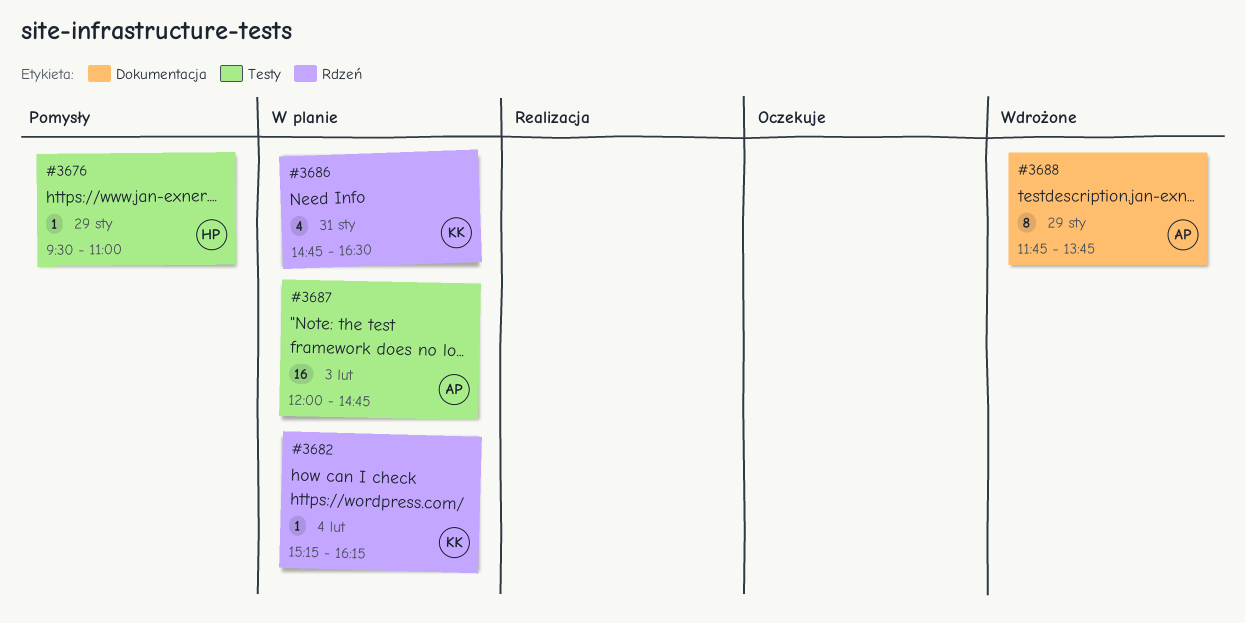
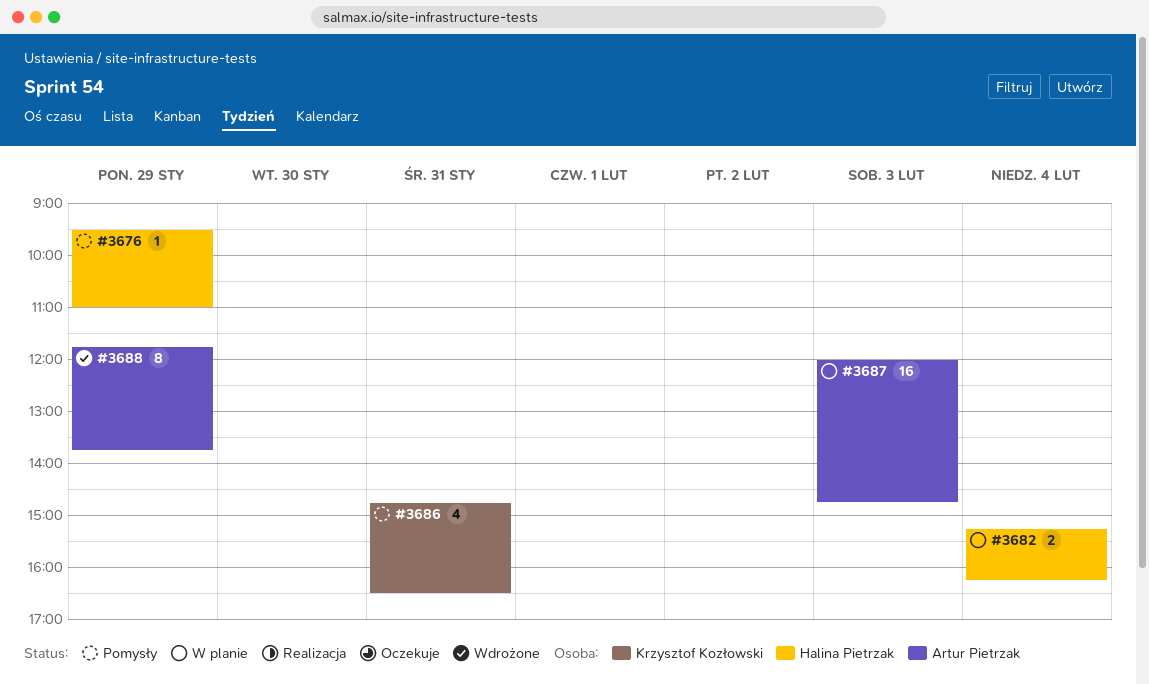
#3682, owner: Krzysztof Kozłowski -> Halina Pietrzak
#3682, estimate: 1 -> 2
#3686, status: W planie -> Pomysły

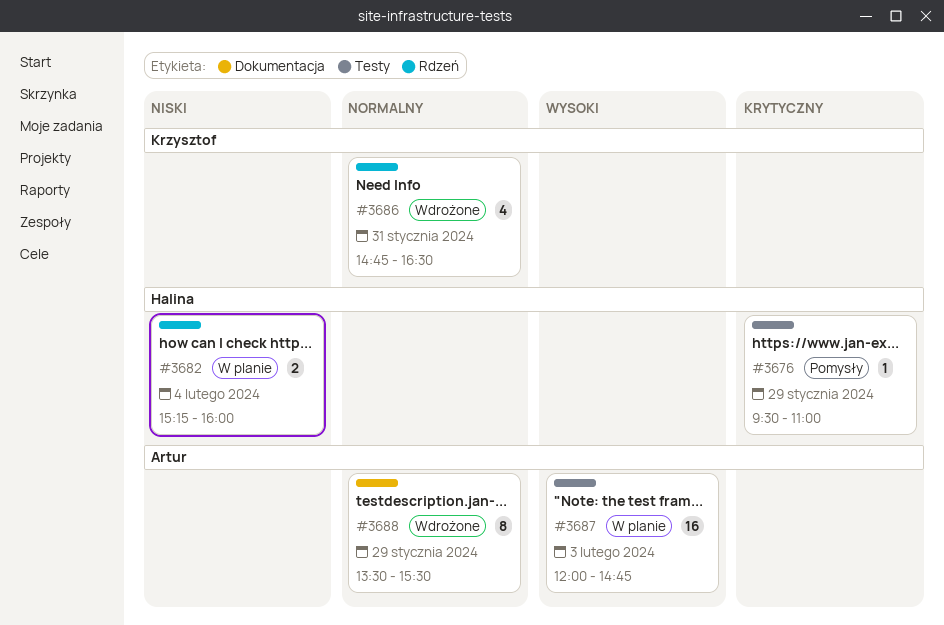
#3682, ends: 16:15 -> 16:00
#3686, status: Pomysły -> Wdrożone
#3688, begins: 11:45 -> 13:30
#3688, ends: 13:45 -> 15:30

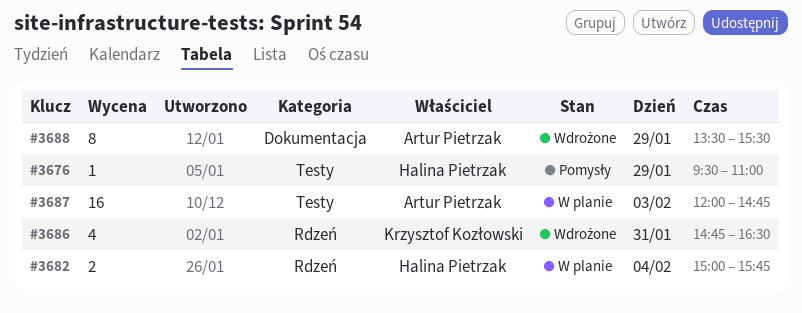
#3682, begins: 15:15 -> 15:00
#3682, ends: 16:00 -> 15:45

